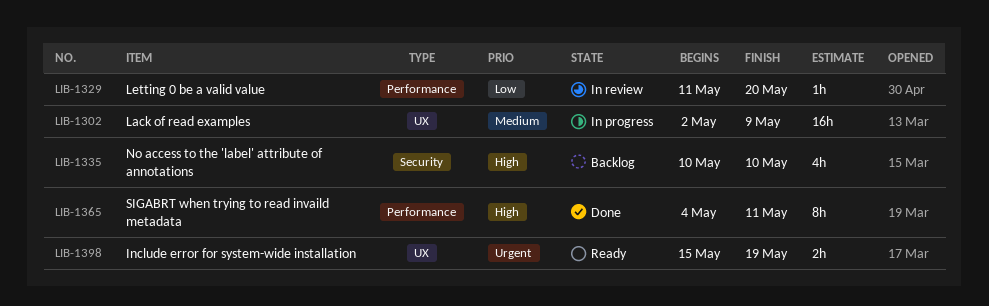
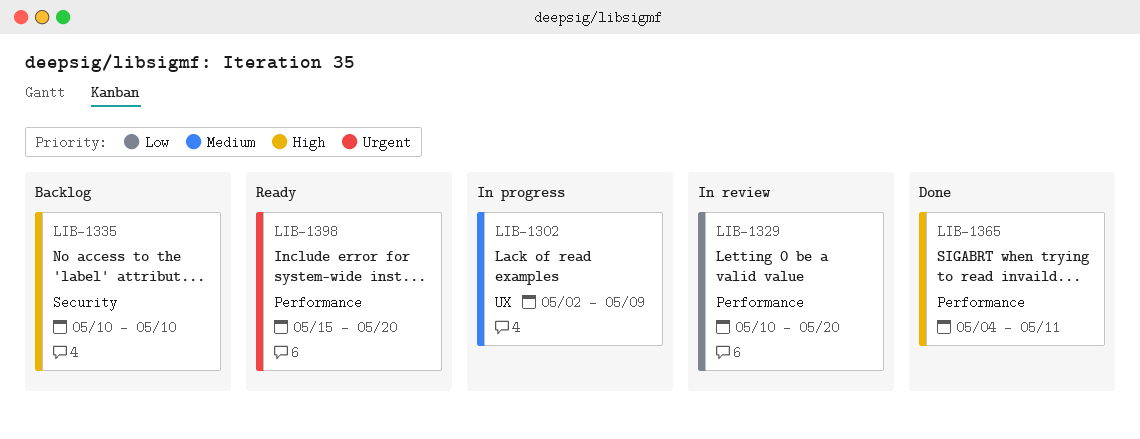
LIB-1329, start: May 11 -> May 10
LIB-1398, label: UX -> Performance
LIB-1398, due: May 19 -> May 20

